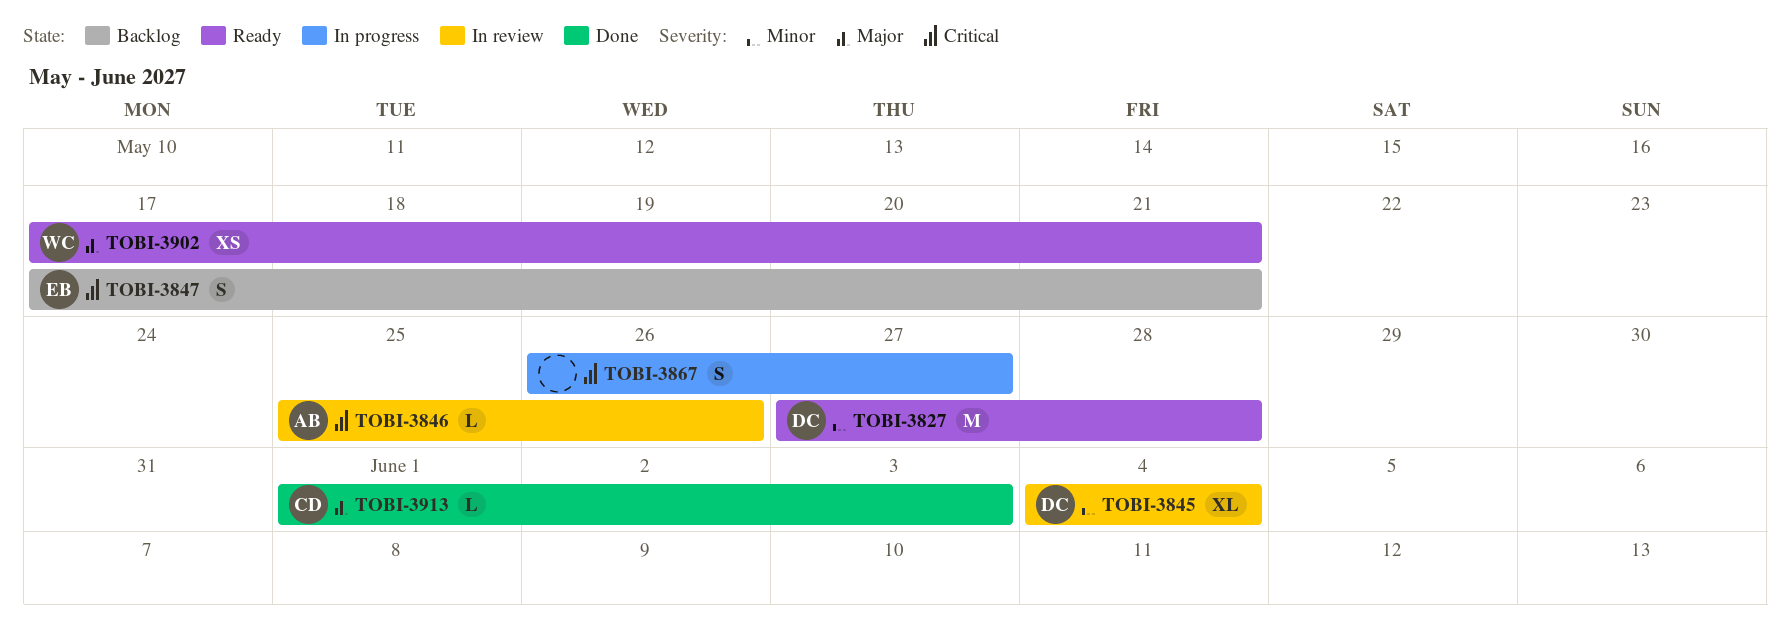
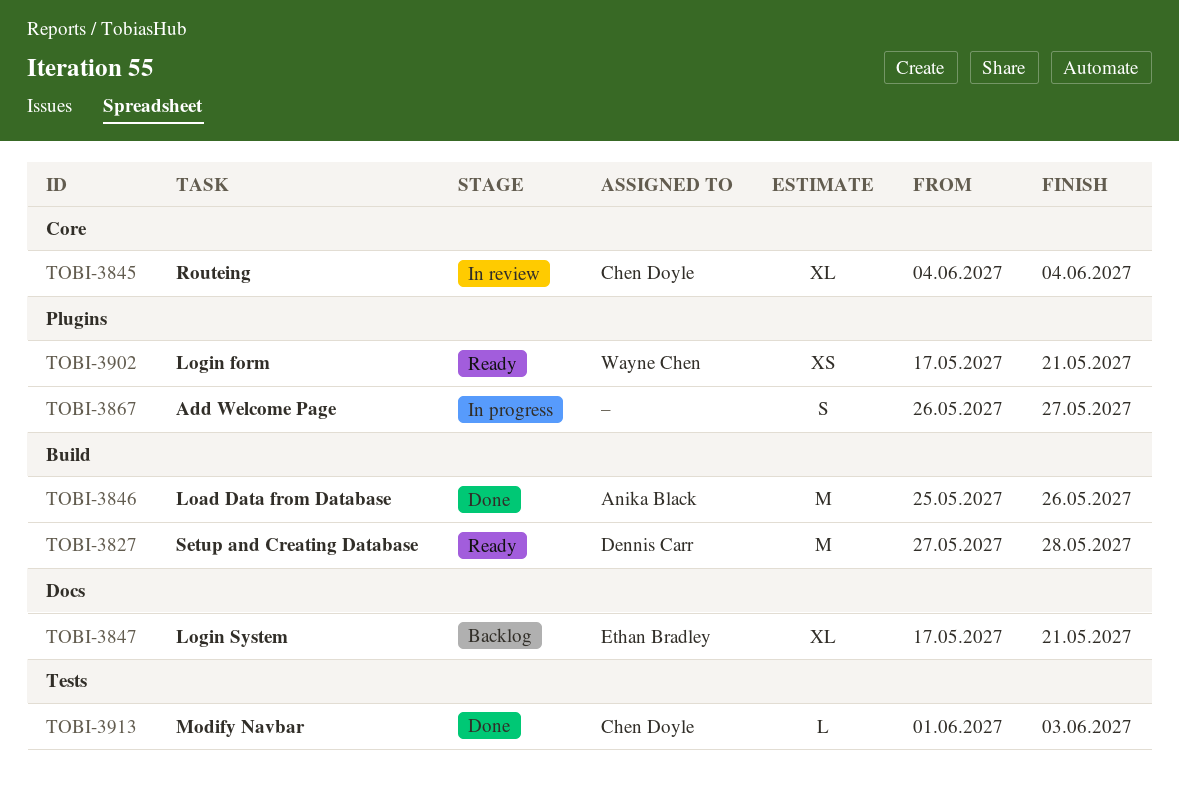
TOBI-3845, owner: Dennis Carr -> Chen Doyle
TOBI-3846, status: In review -> Done
TOBI-3846, estimate: L -> M
TOBI-3847, estimate: S -> XL

